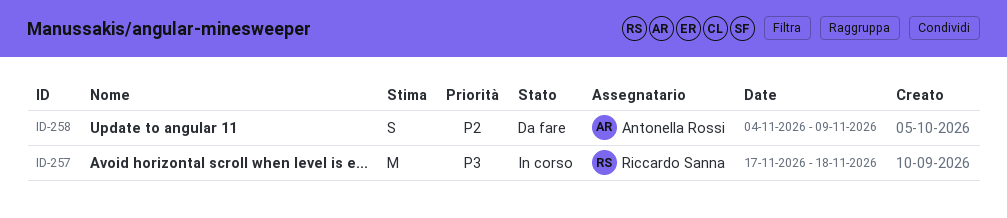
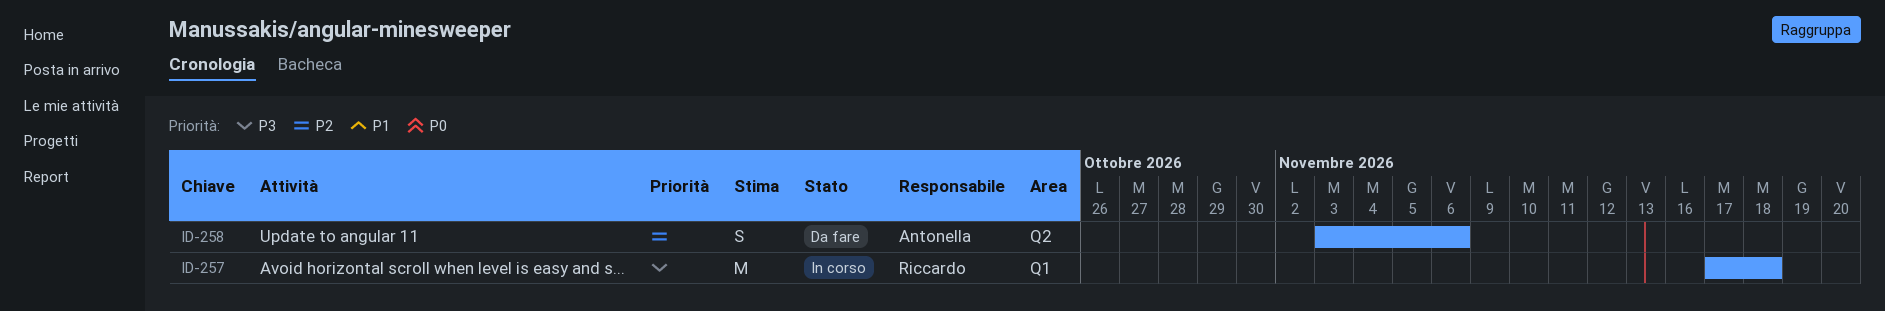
ID-258, start: Nov 4 -> Nov 3
ID-258, due: Nov 9 -> Nov 6

